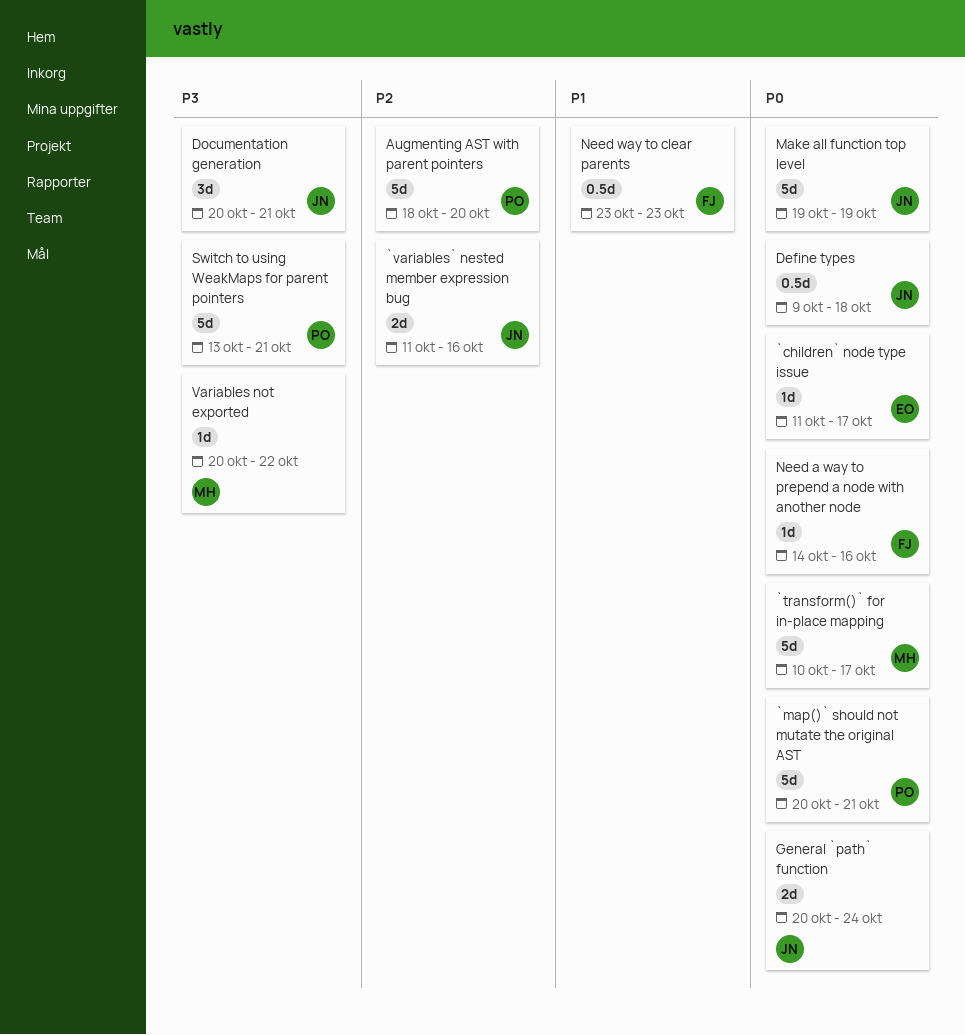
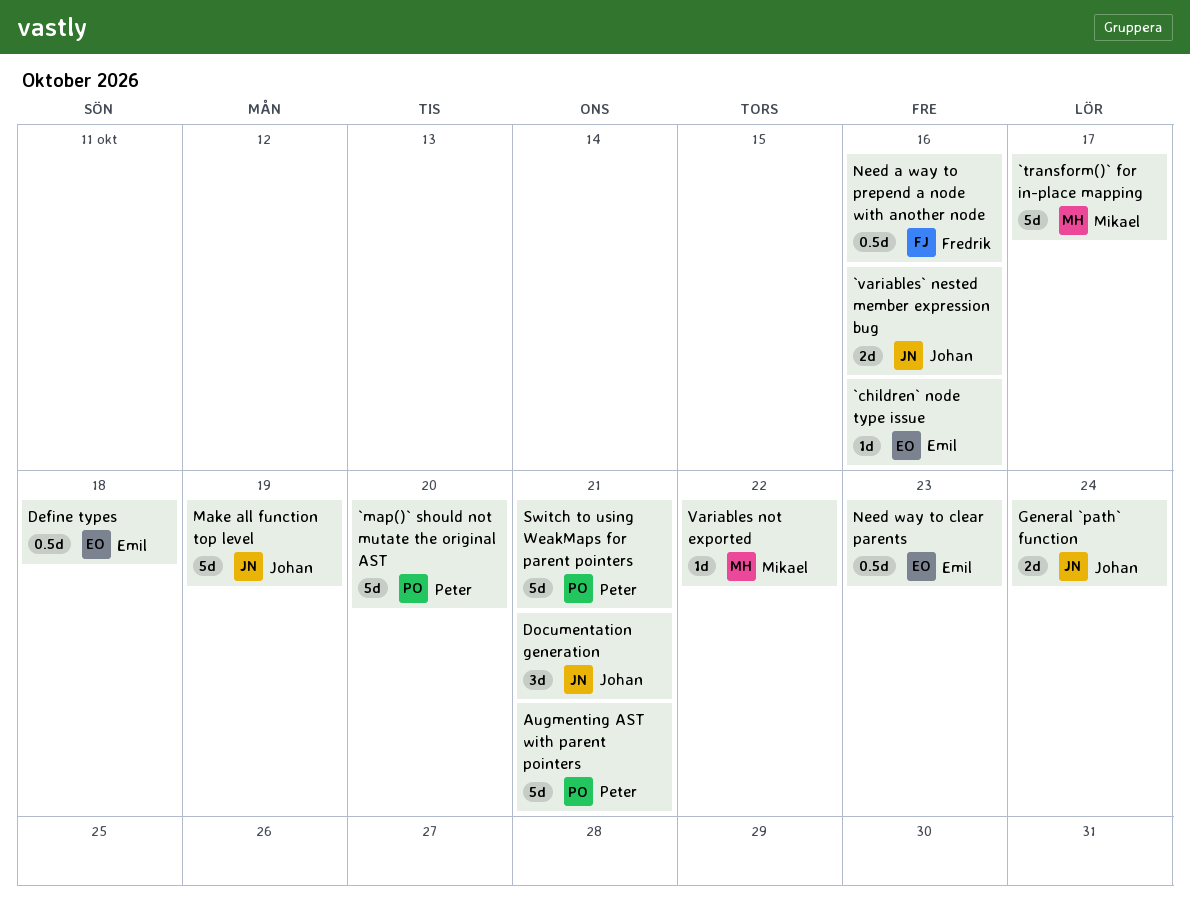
`children` node type issue, due: Oct 17 -> Oct 16
`map()` should not mutate the original AST, due: Oct 21 -> Oct 20
Augmenting AST with parent pointers, due: Oct 20 -> Oct 21
Define types, owner: Johan -> Emil
Need a way to prepend a node with another node, estimate: 1d -> 0.5d
Need way to clear parents, owner: Fredrik -> Emil

